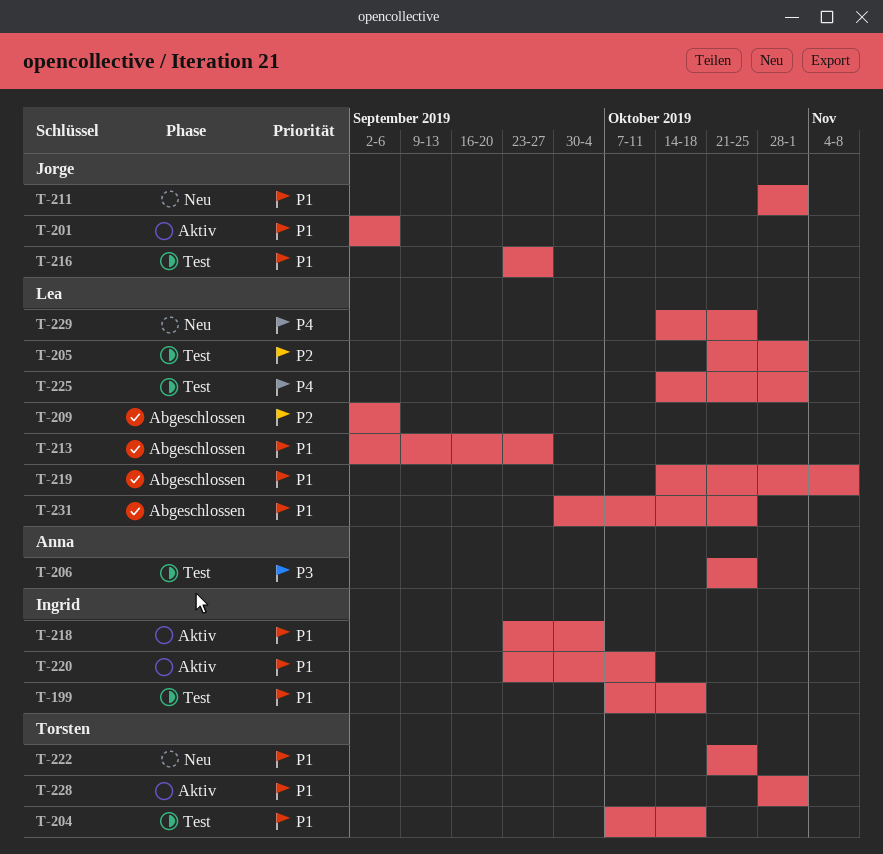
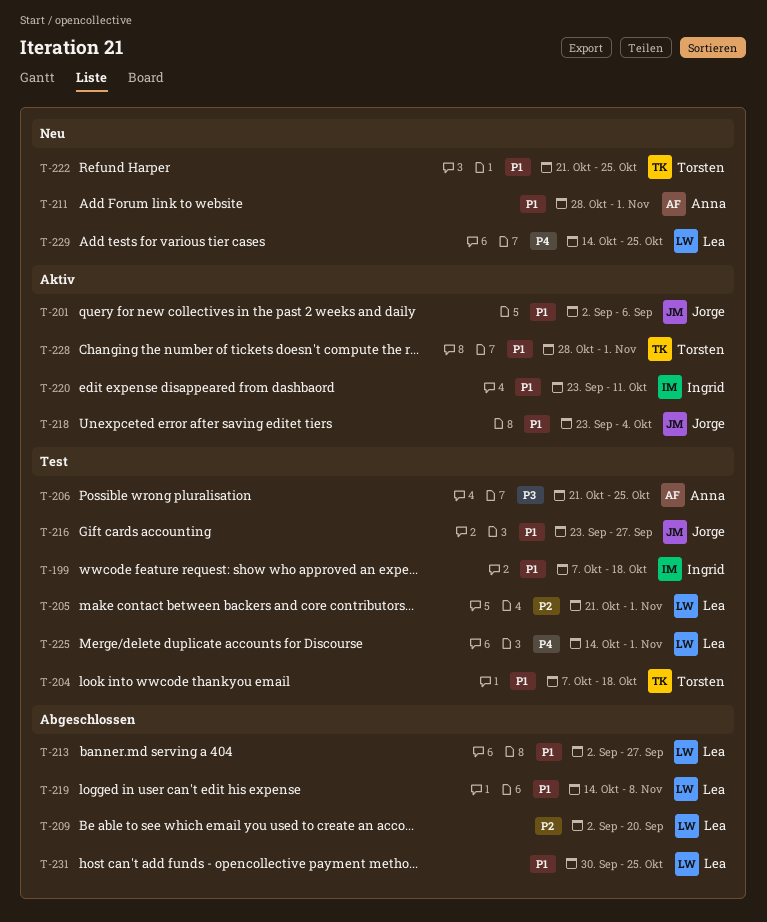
T-209, due: Sep 6 -> Sep 20
T-211, owner: Jorge -> Anna
T-218, owner: Ingrid -> Jorge

